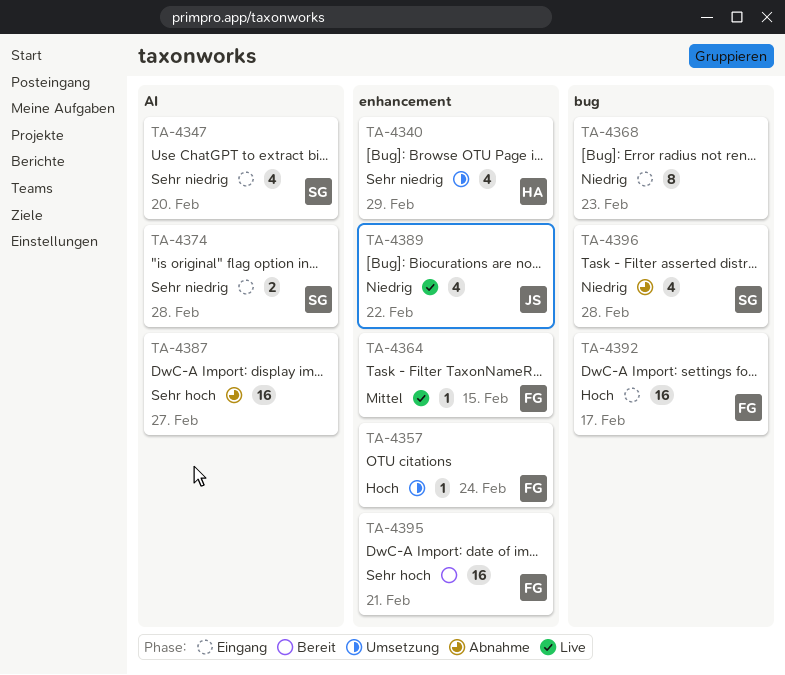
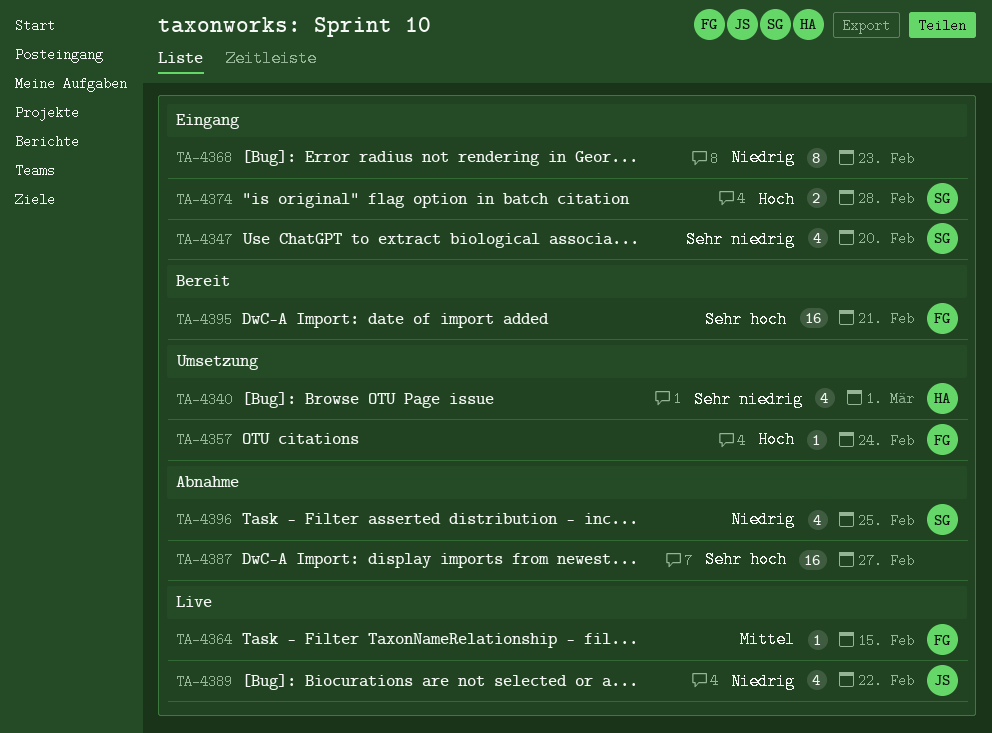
TA-4340, due: Feb 29 -> Mar 1
TA-4374, priority: Sehr niedrig -> Hoch
TA-4392: present -> none
TA-4396, due: Feb 28 -> Feb 25

